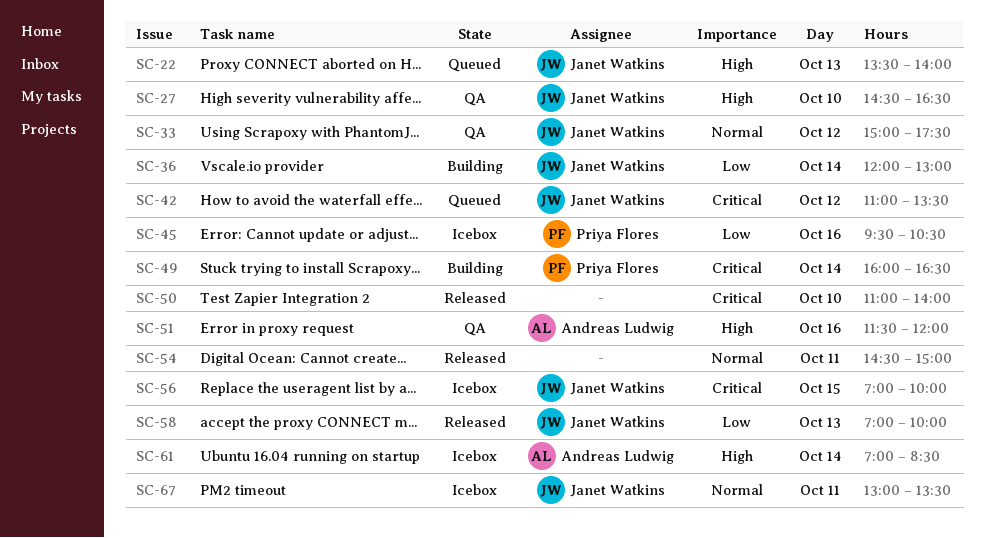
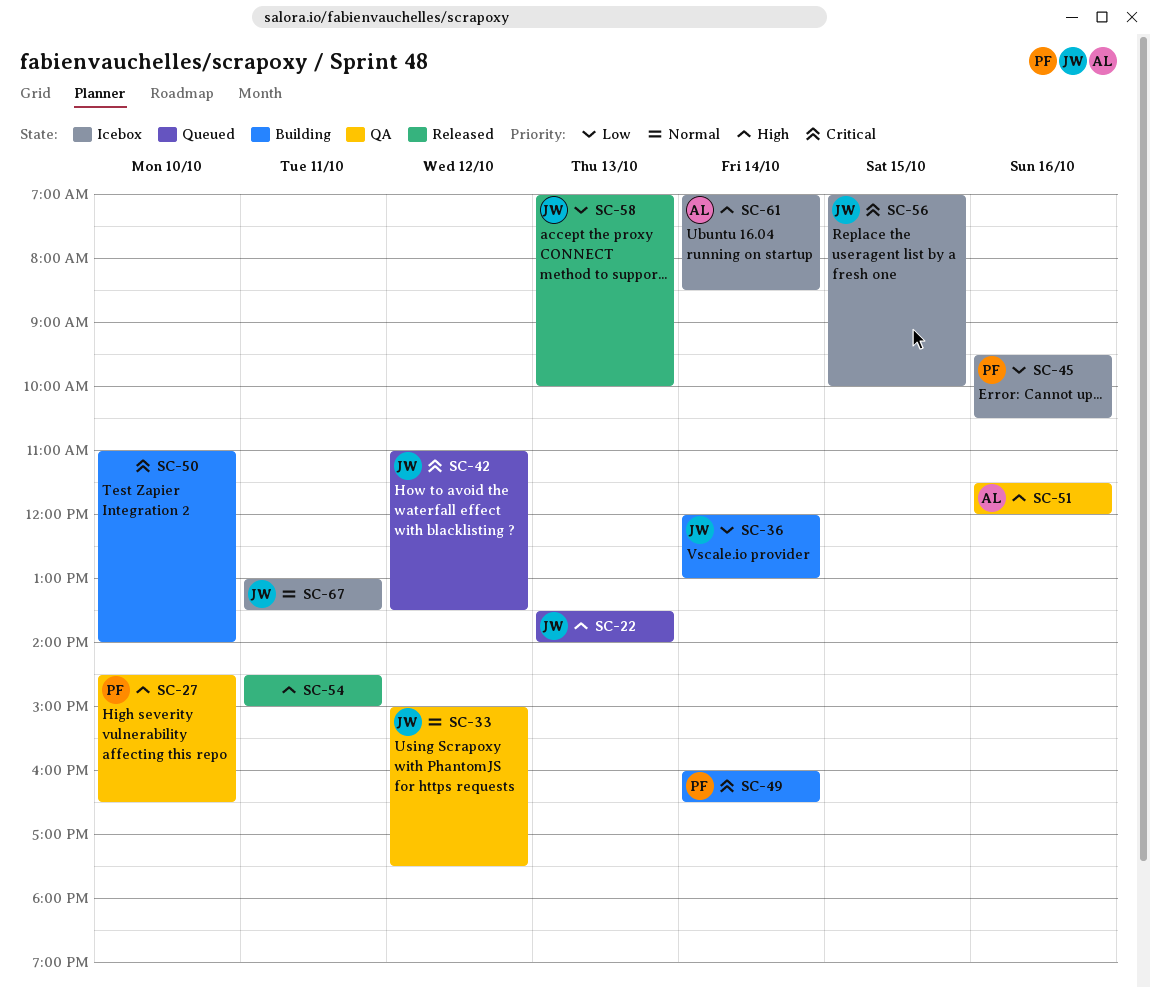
SC-27, owner: Janet Watkins -> Priya Flores
SC-50, status: Released -> Building
SC-54, priority: Normal -> High

